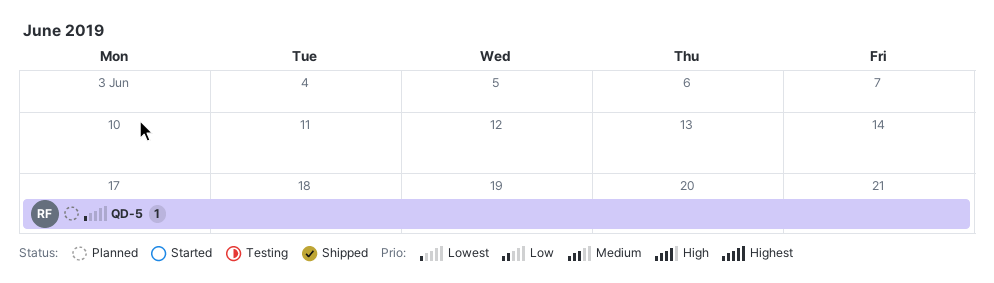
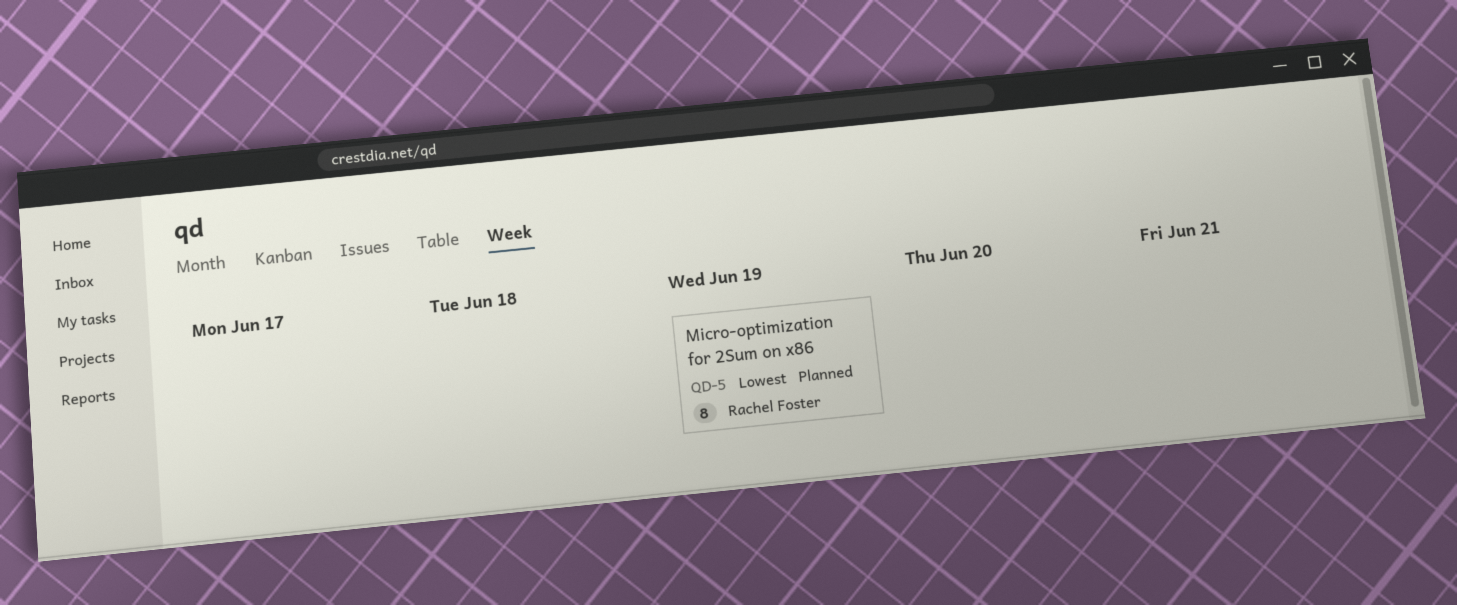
QD-5, estimate: 1 -> 8
QD-5, due: Jun 21 -> Jun 19

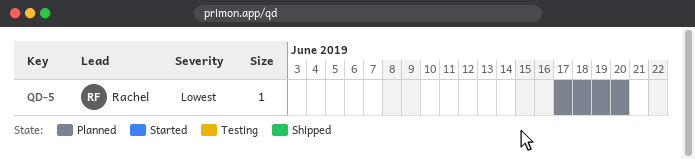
QD-5, estimate: 8 -> 1
QD-5, due: Jun 19 -> Jun 20

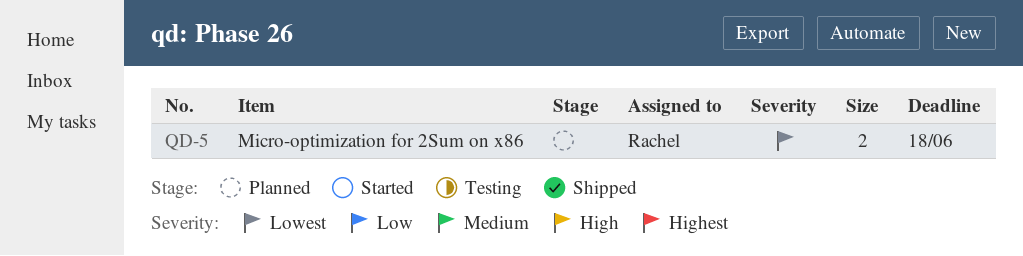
QD-5, estimate: 1 -> 2
QD-5, due: Jun 20 -> Jun 18

